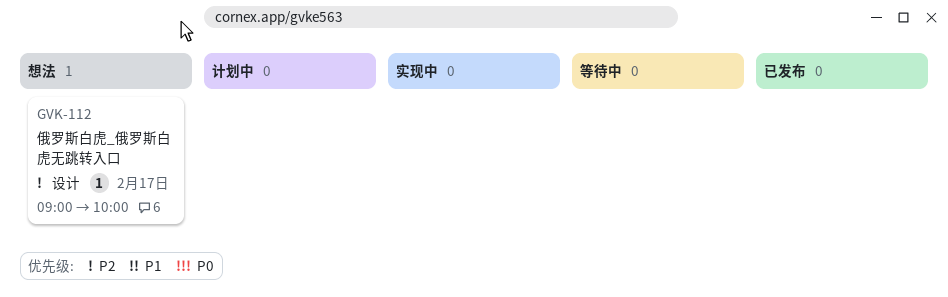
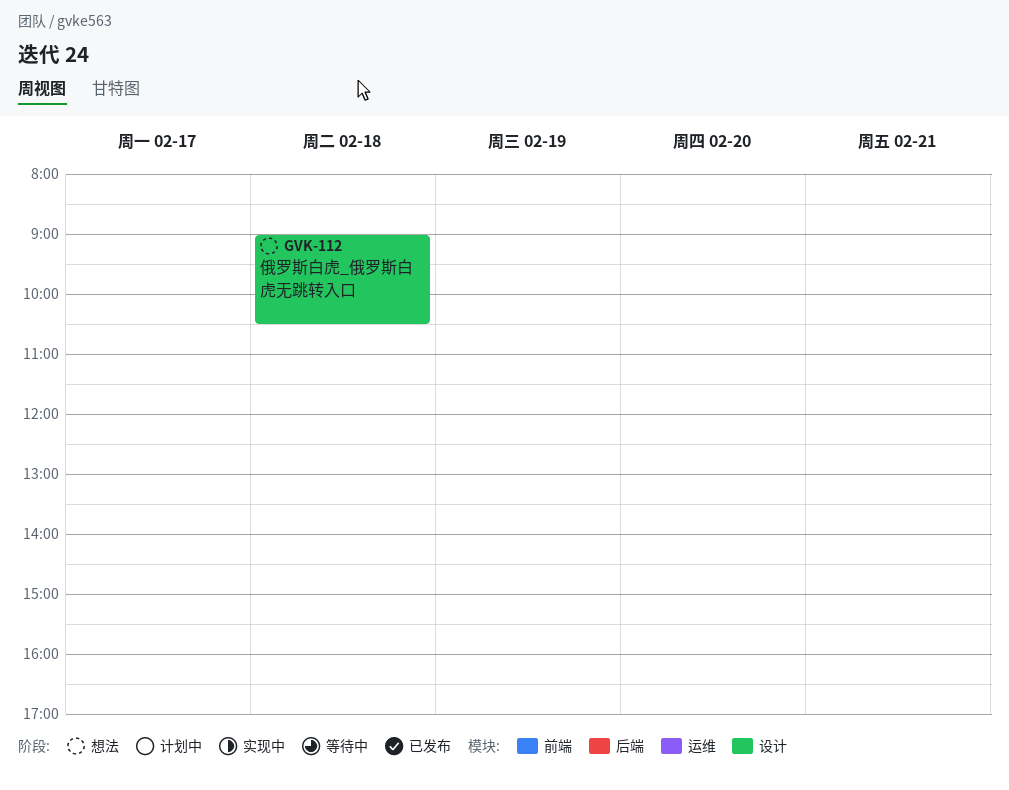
GVK-112, day: Feb 17 -> Feb 18
GVK-112, ends: 10:00 -> 10:30

